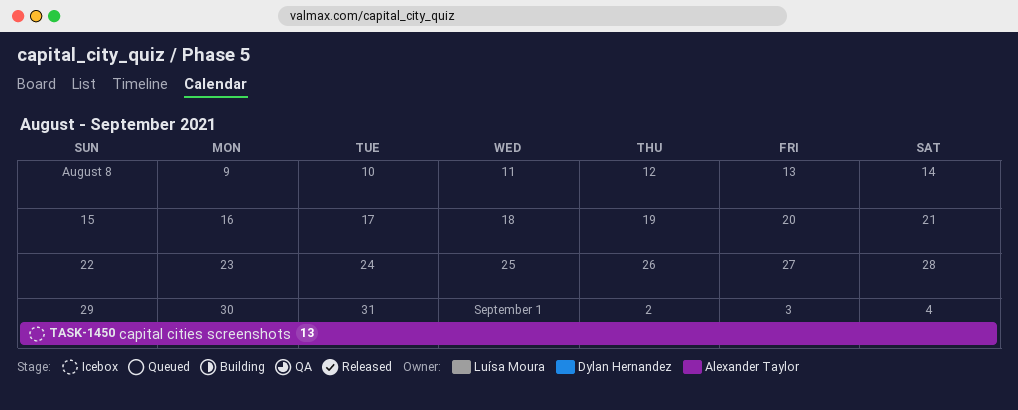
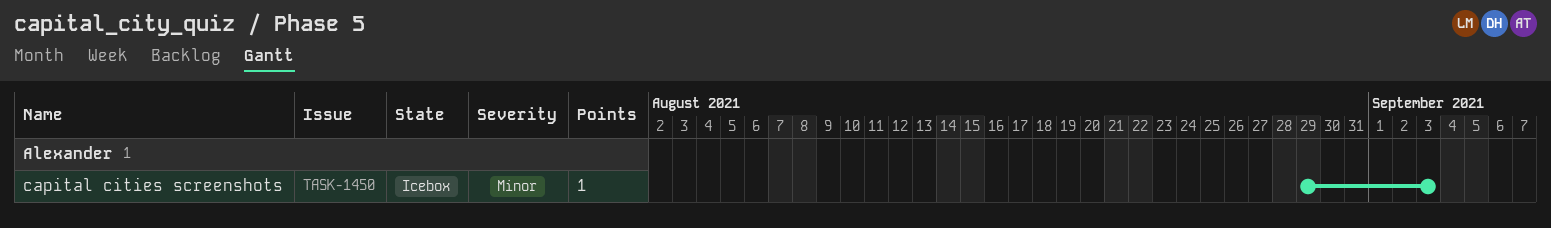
TASK-1450, estimate: 13 -> 1
TASK-1450, due: Sep 4 -> Sep 3

